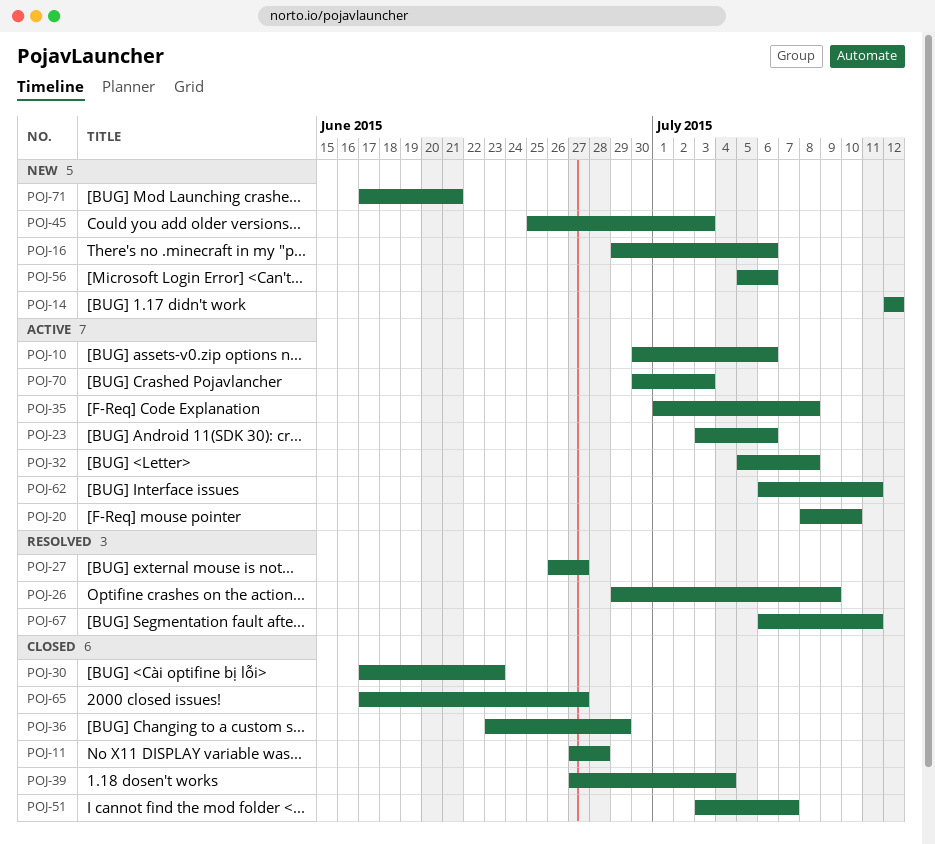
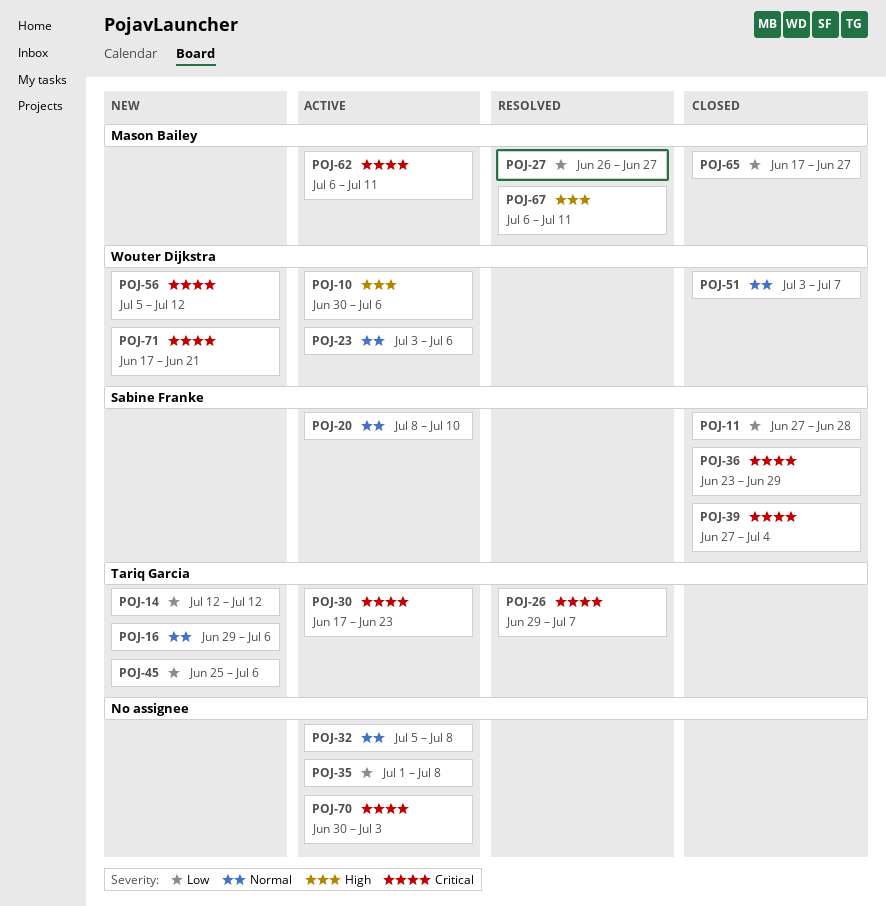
POJ-26, due: Jul 9 -> Jul 7
POJ-30, status: Closed -> Active
POJ-45, due: Jul 3 -> Jul 6
POJ-56, due: Jul 6 -> Jul 12

